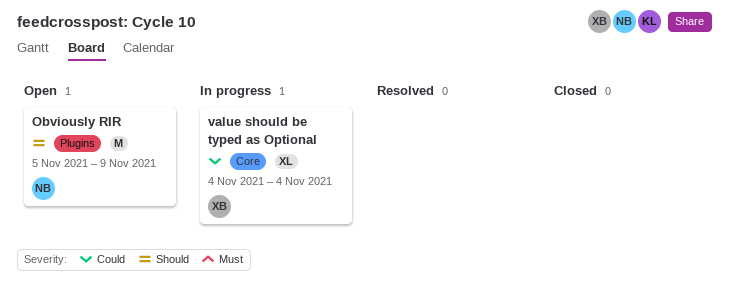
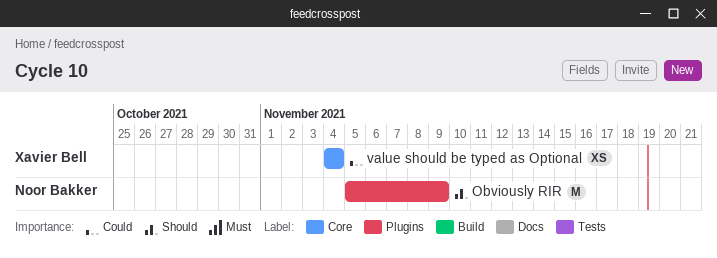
value should be typed as Optional, estimate: XL -> XS

